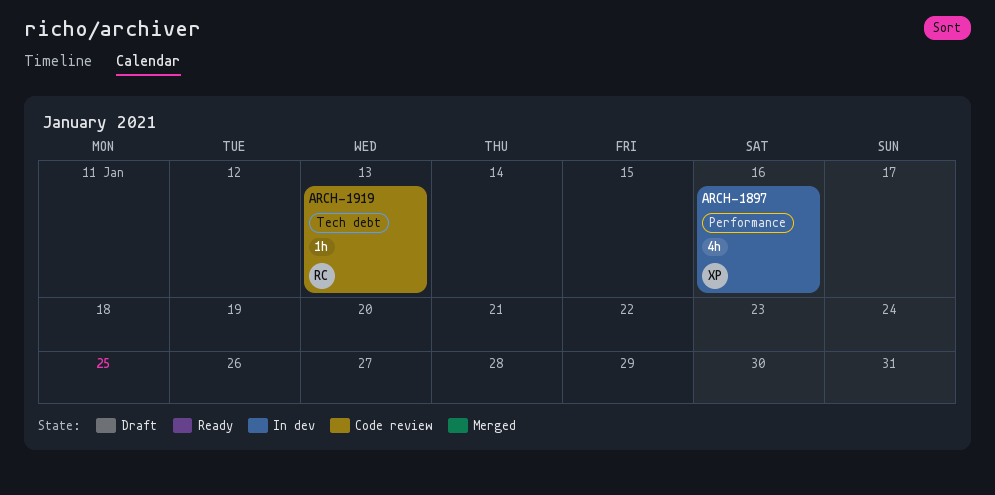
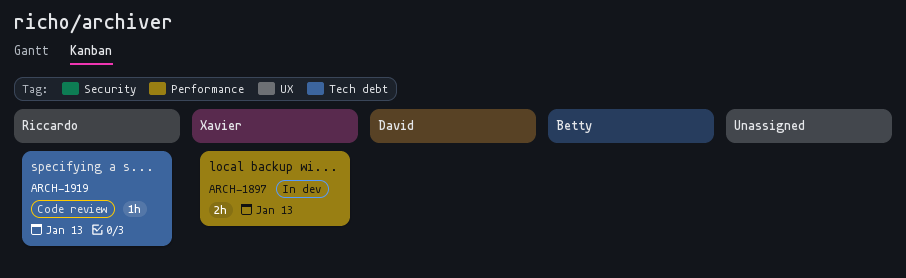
ARCH-1897, estimate: 4h -> 2h
ARCH-1897, due: Jan 16 -> Jan 13

